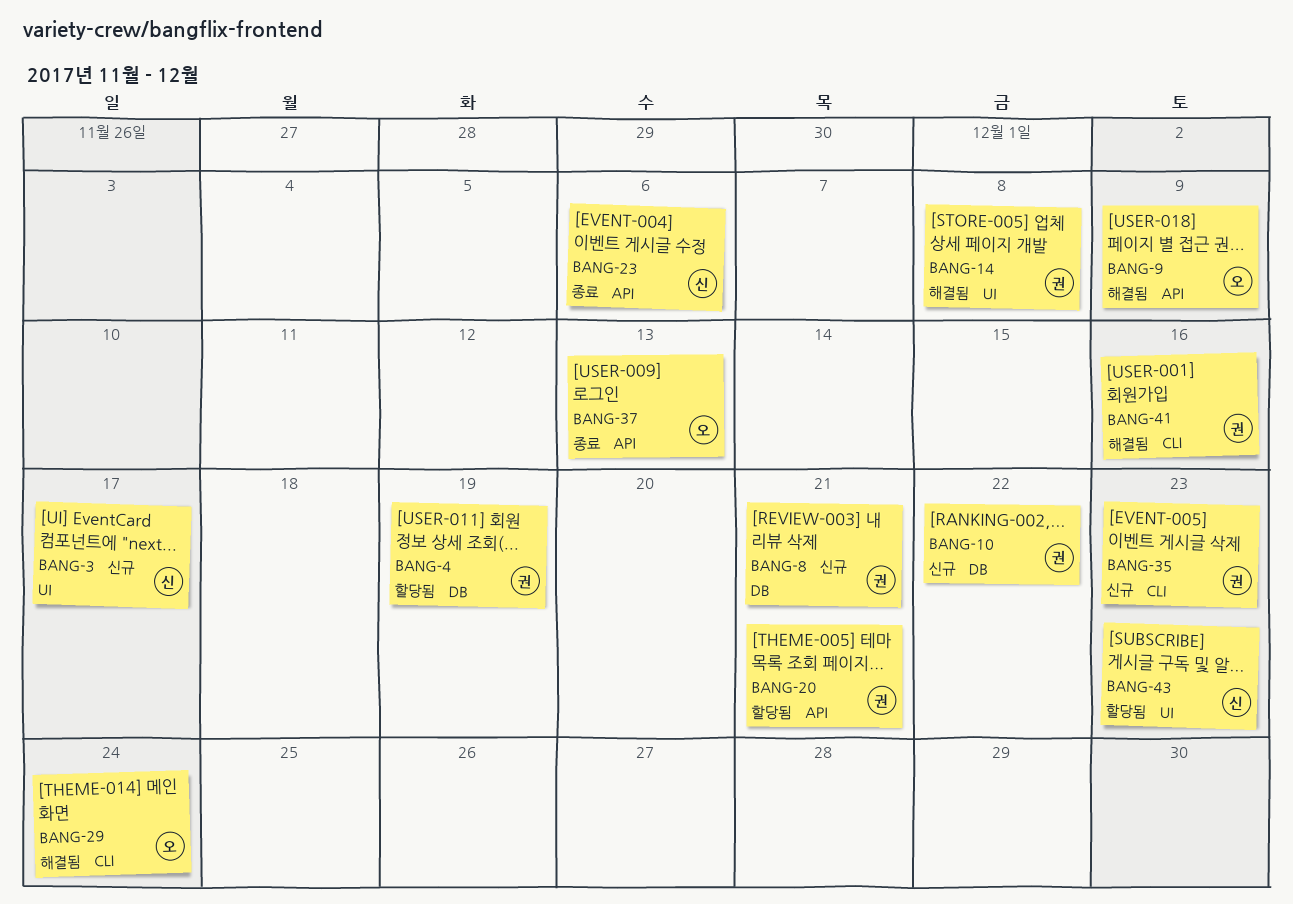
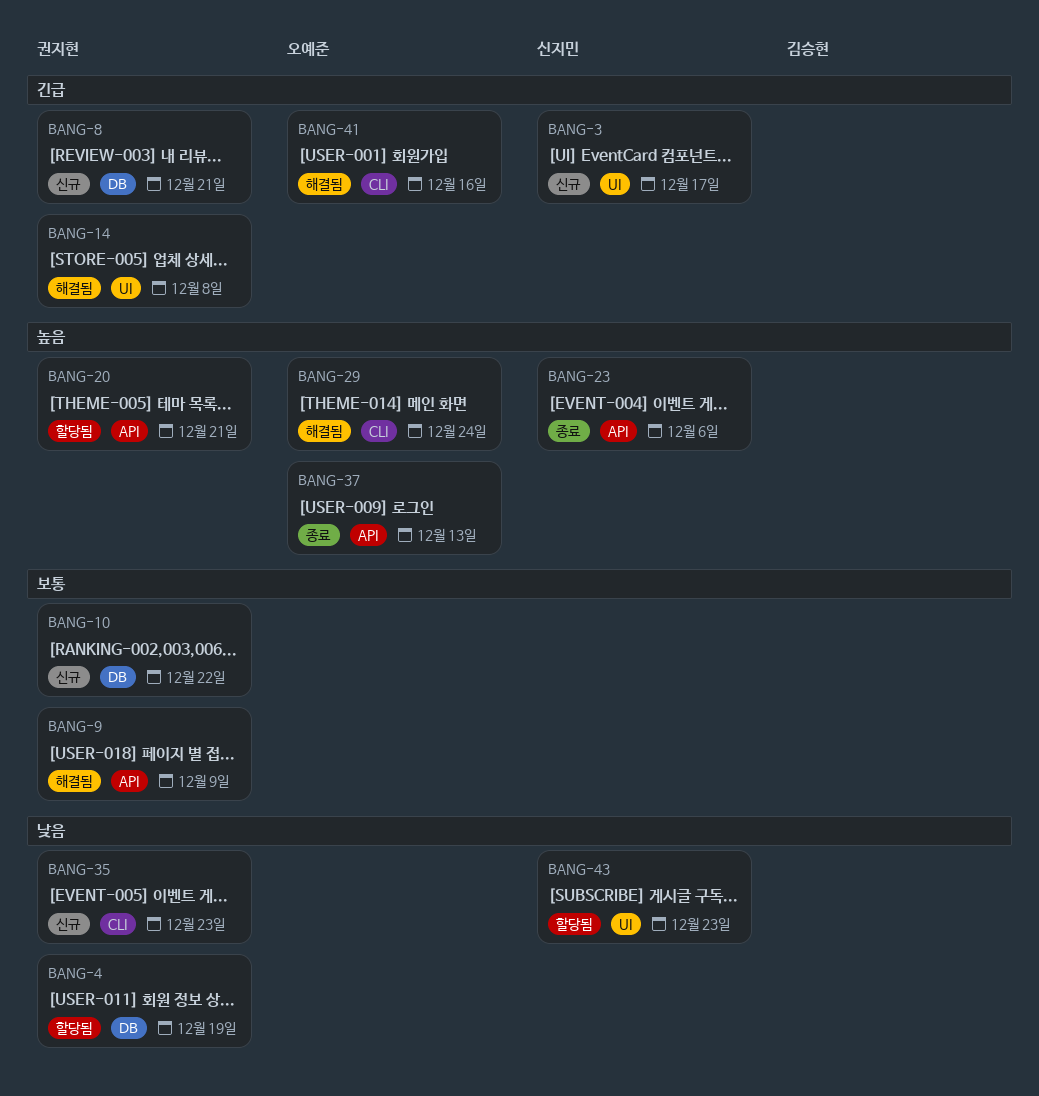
BANG-9, owner: 오예준 -> 권지현
BANG-41, owner: 권지현 -> 오예준

